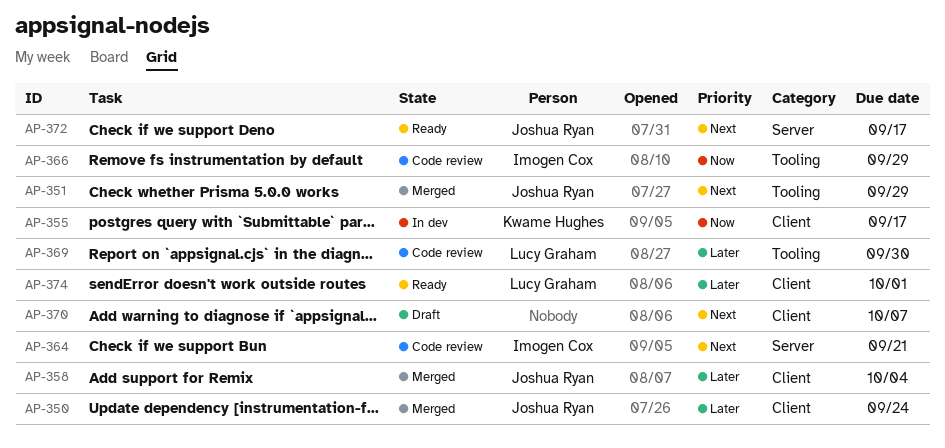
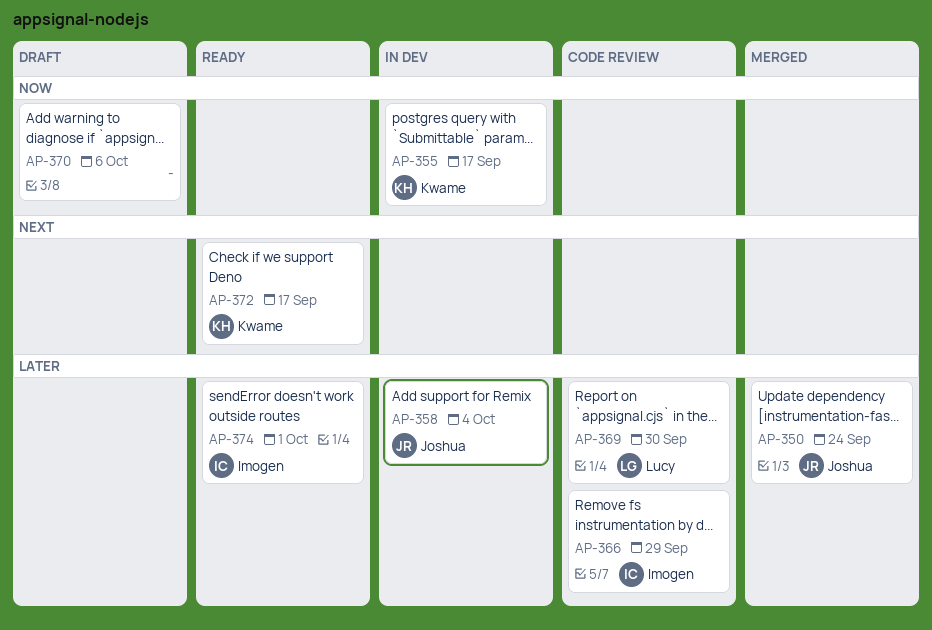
AP-351: present -> none
AP-358, status: Merged -> In dev
AP-364: present -> none
AP-366, priority: Now -> Later
AP-370, priority: Next -> Now
AP-370, due: Oct 7 -> Oct 6
AP-372, owner: Joshua Ryan -> Kwame Hughes
AP-374, owner: Lucy Graham -> Imogen Cox

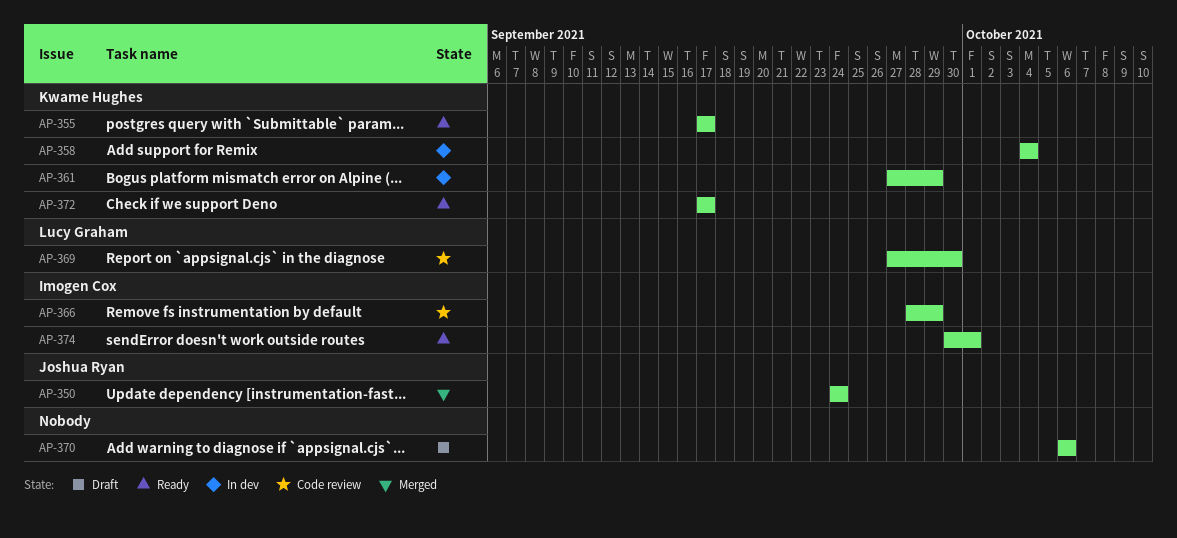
AP-355, status: In dev -> Ready
AP-358, owner: Joshua Ryan -> Kwame Hughes
AP-361: none -> present

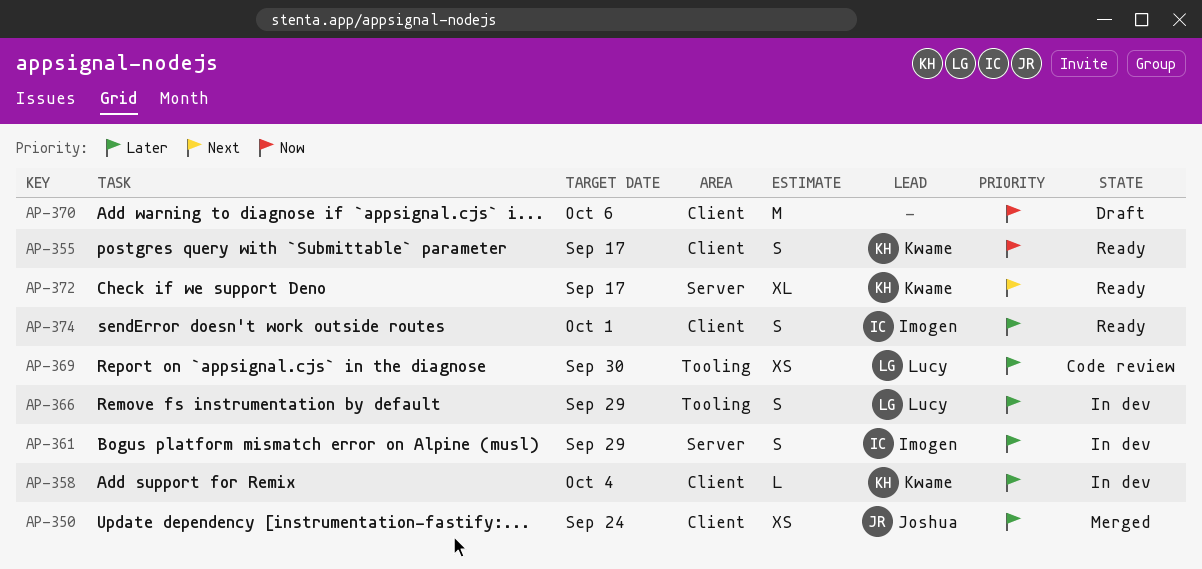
AP-361, owner: Kwame Hughes -> Imogen Cox
AP-366, status: Code review -> In dev
AP-366, owner: Imogen Cox -> Lucy Graham

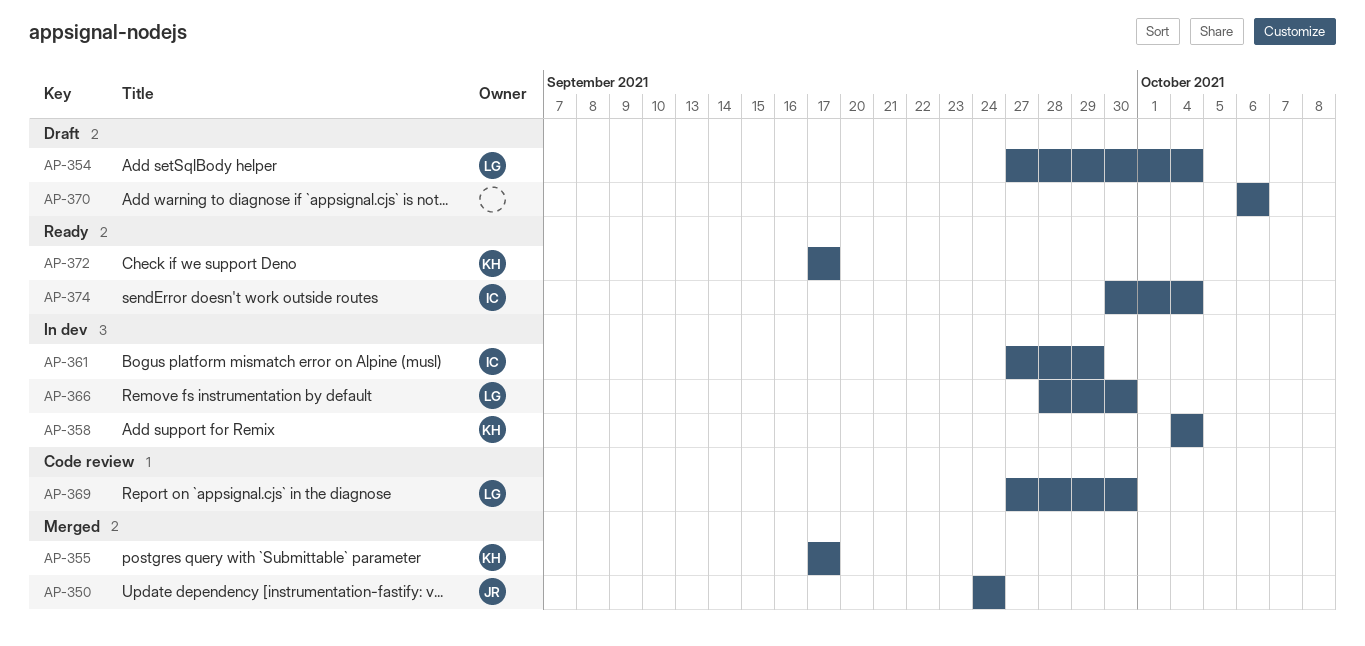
AP-354: none -> present
AP-355, status: Ready -> Merged
AP-366, due: Sep 29 -> Sep 30
AP-374, due: Oct 1 -> Oct 4

